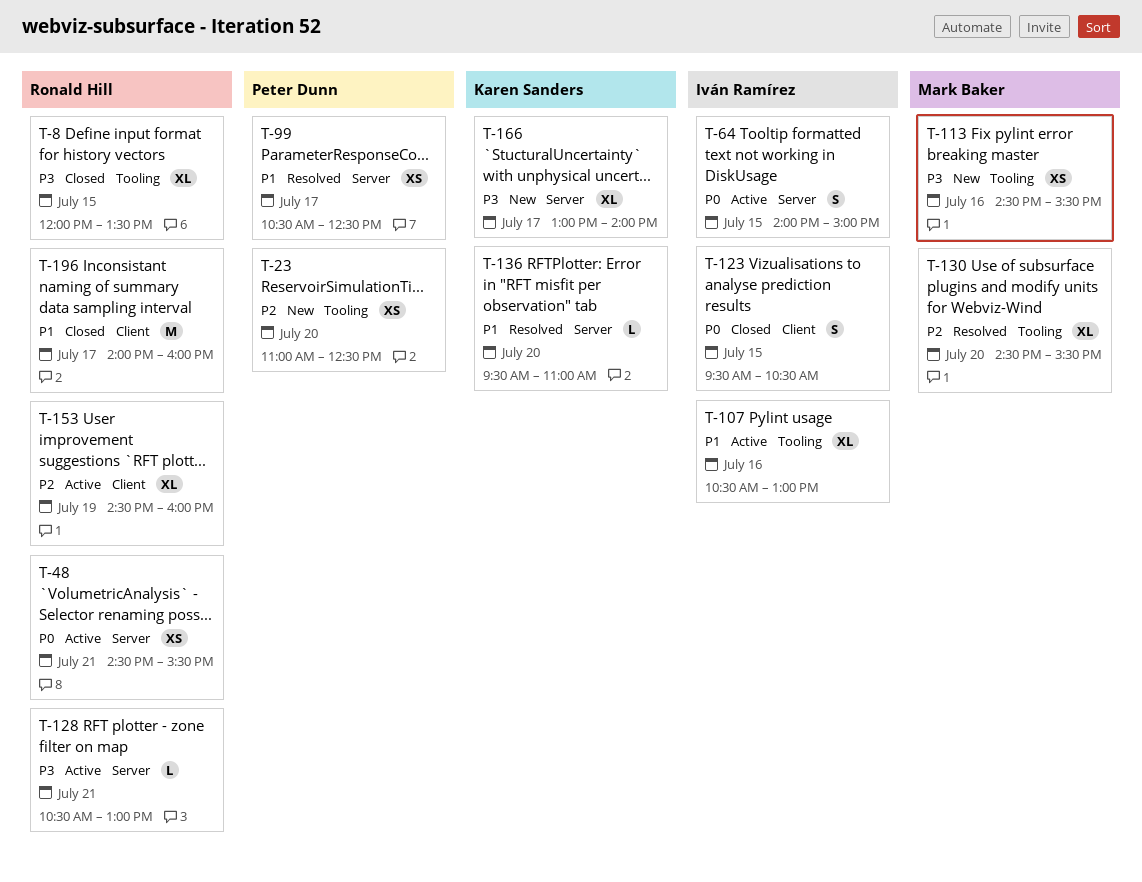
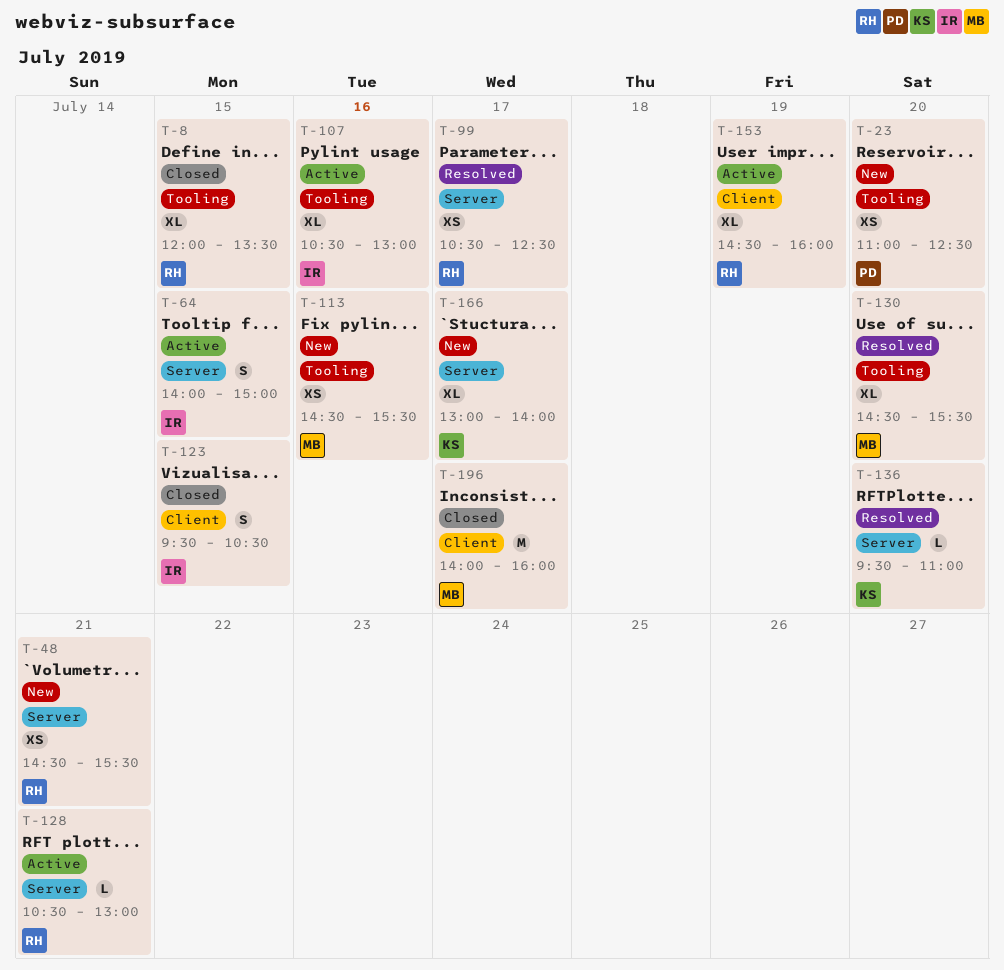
T-48, status: Active -> New
T-99, owner: Peter Dunn -> Ronald Hill
T-196, owner: Ronald Hill -> Mark Baker

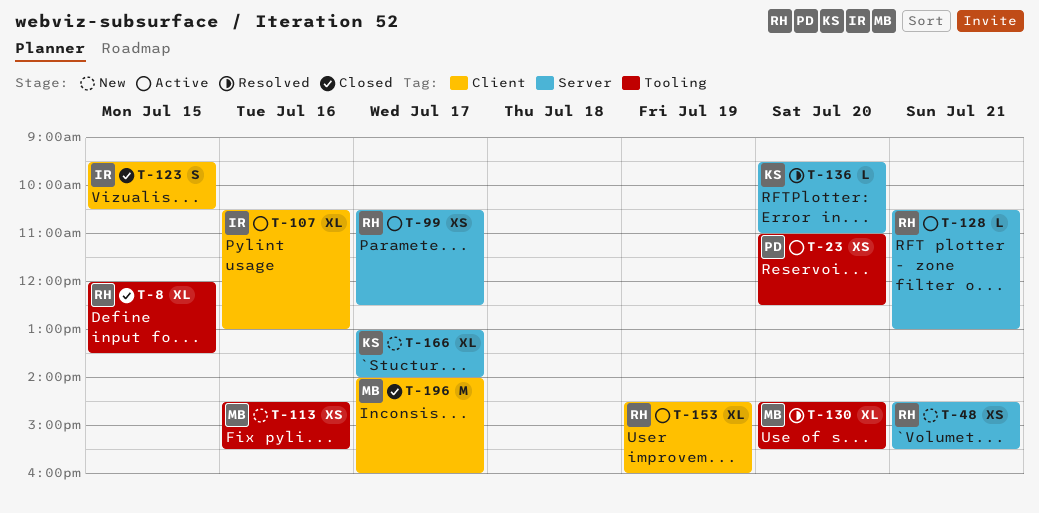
T-23, status: New -> Active
T-64: present -> none
T-99, status: Resolved -> Active
T-107, label: Tooling -> Client

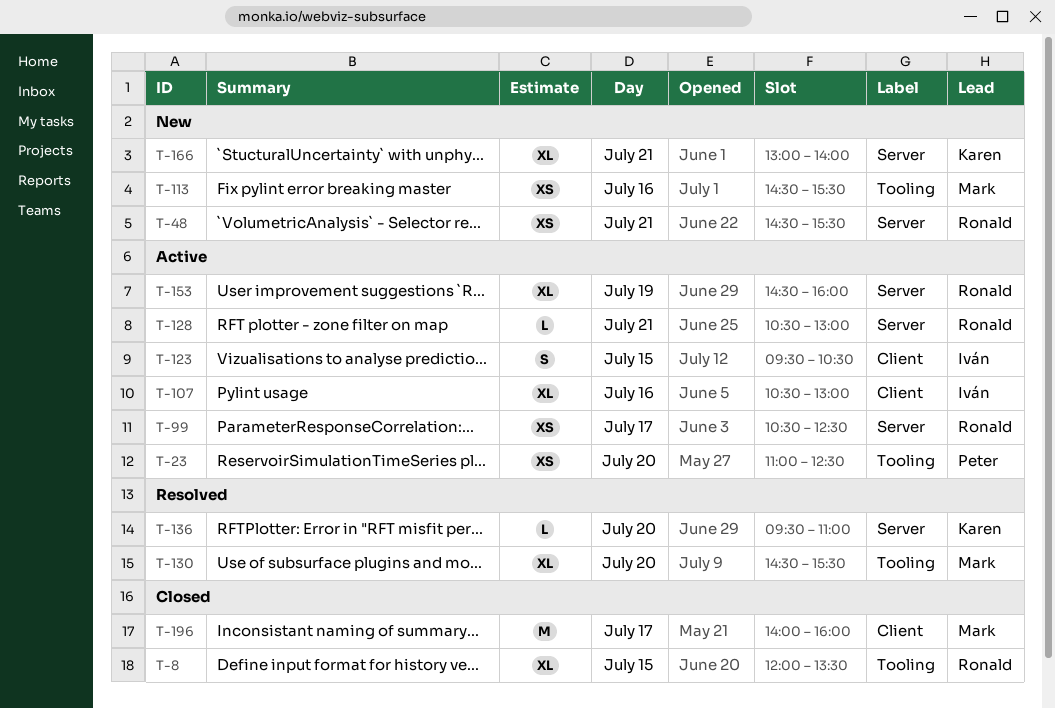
T-123, status: Closed -> Active
T-153, label: Client -> Server
T-166, day: Jul 17 -> Jul 21

